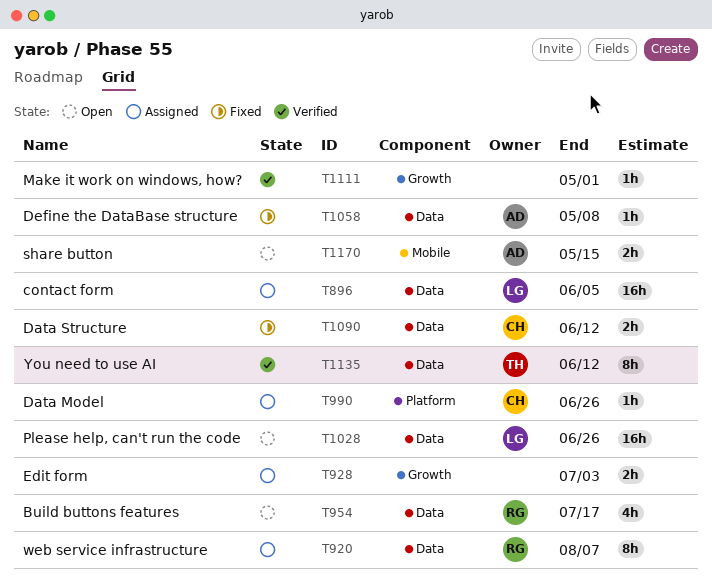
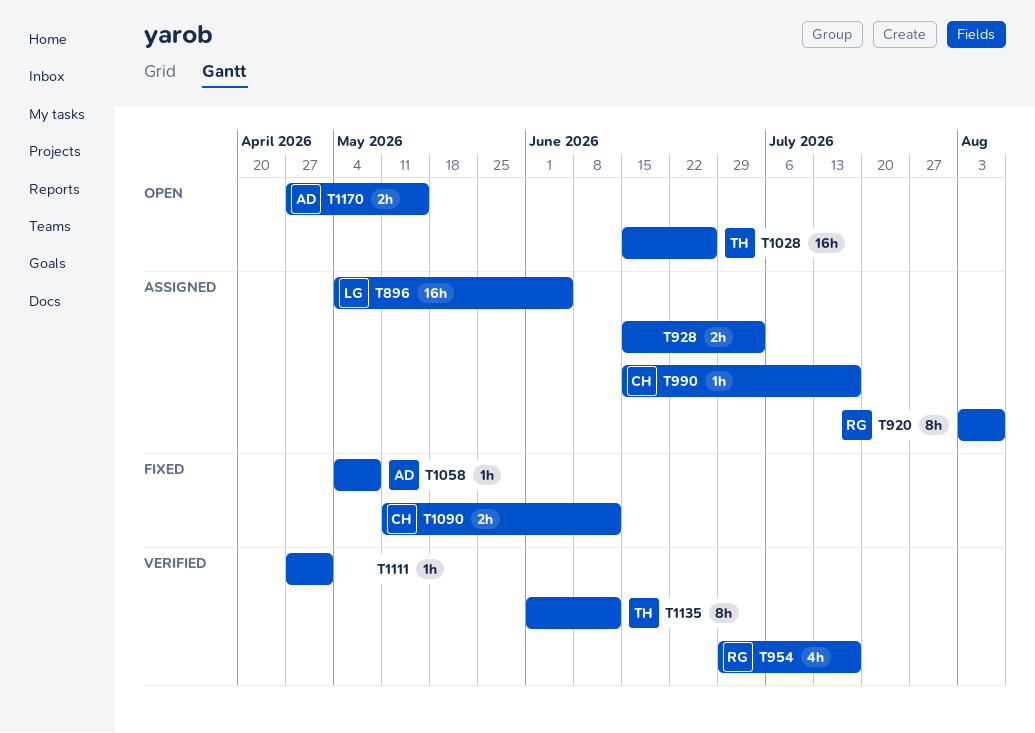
T954, status: Open -> Verified
T990, due: Jun 26 -> Jul 17
T1028, owner: LG -> TH

